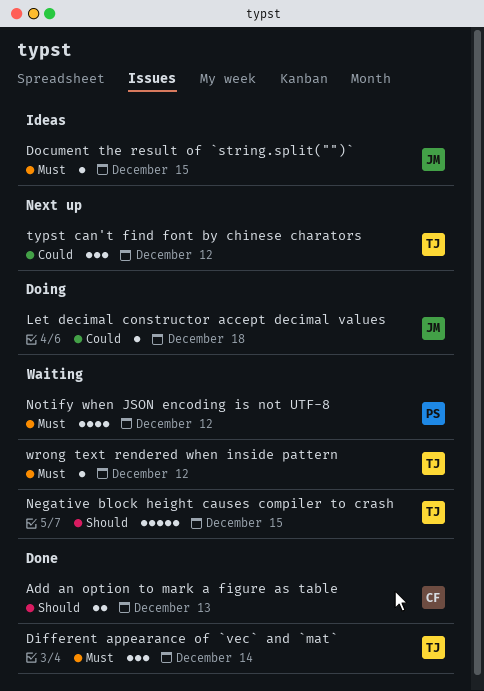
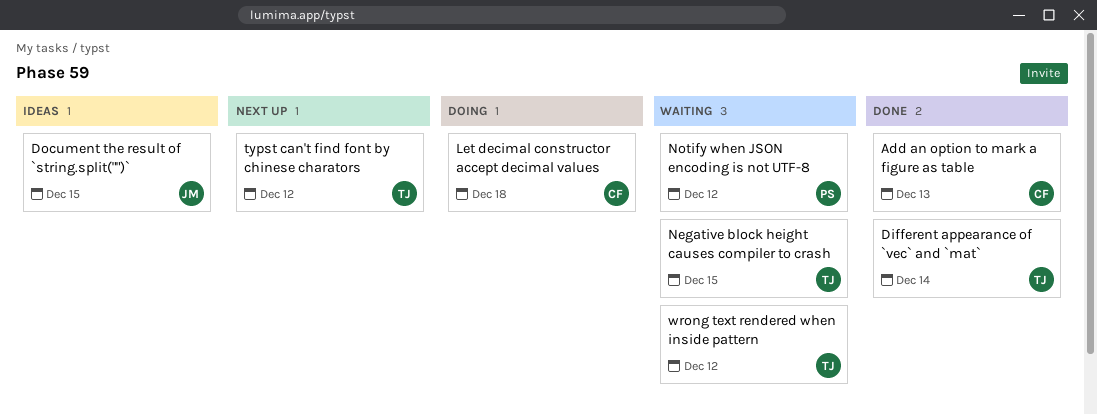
Let decimal constructor accept decimal values, owner: JM -> CF

